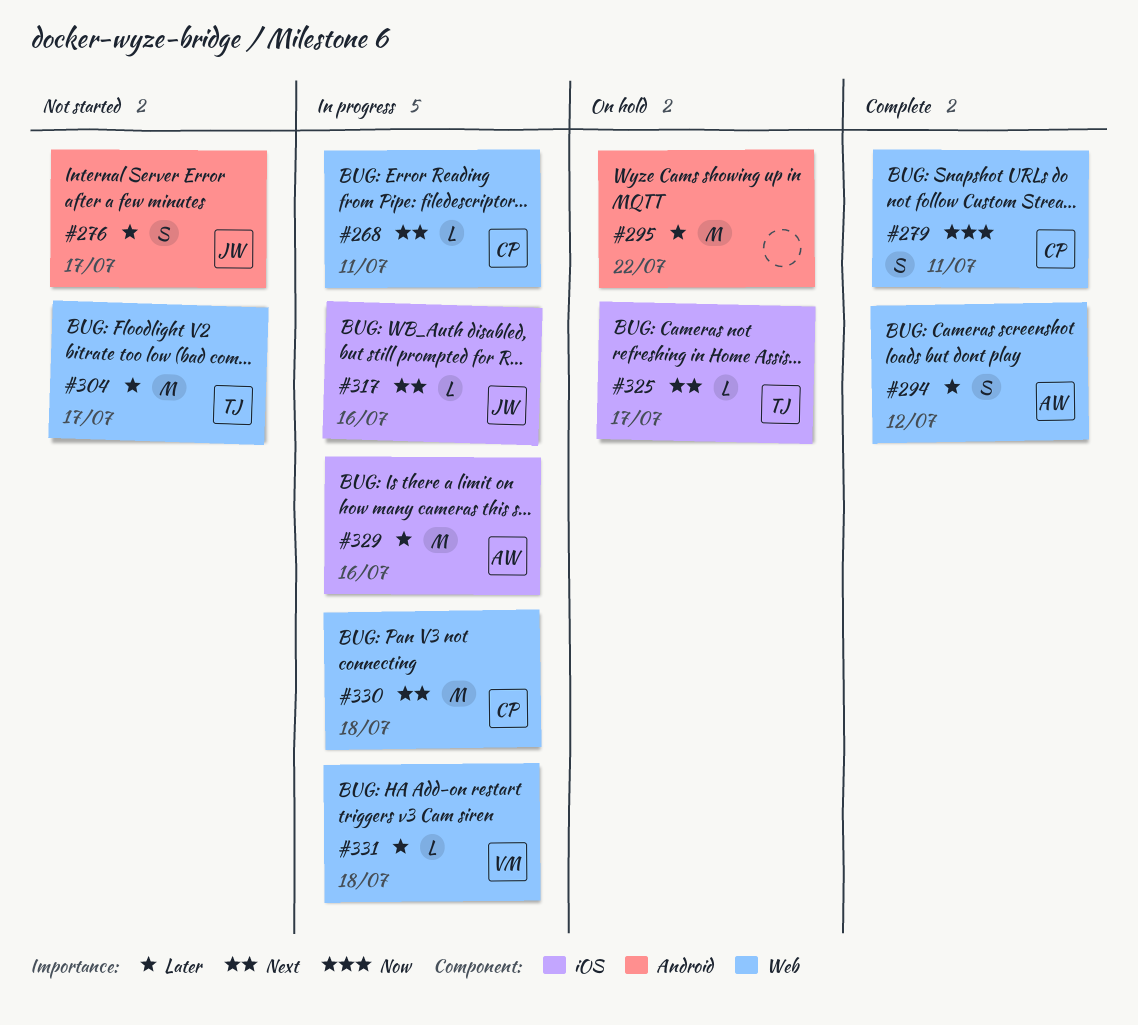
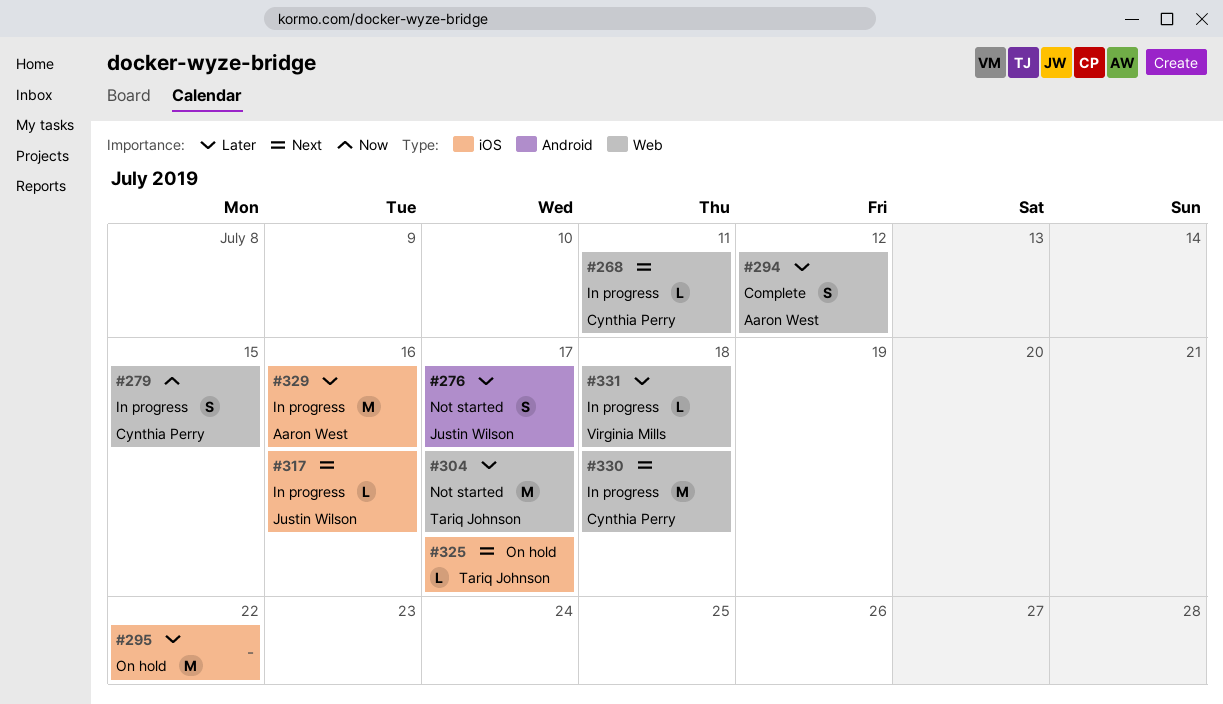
#279, status: Complete -> In progress
#279, due: Jul 11 -> Jul 15
#295, label: Android -> iOS

